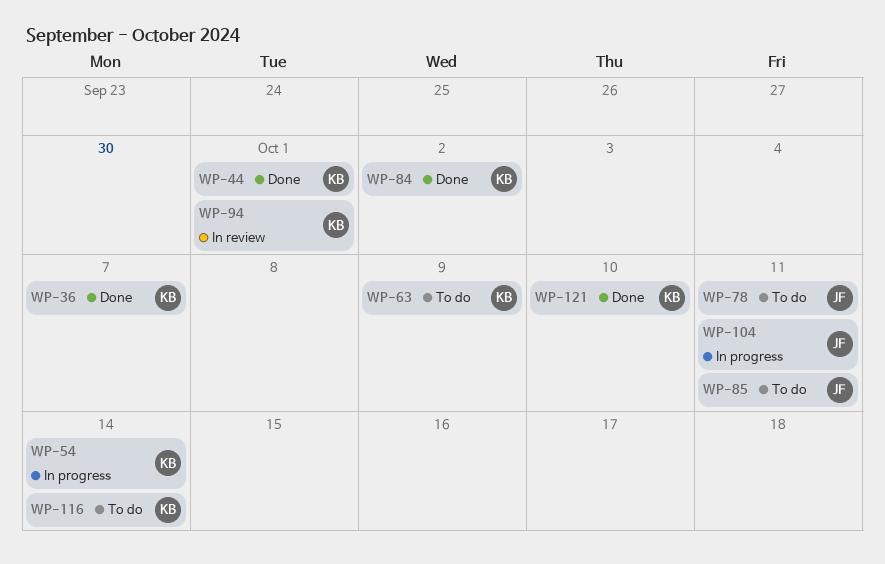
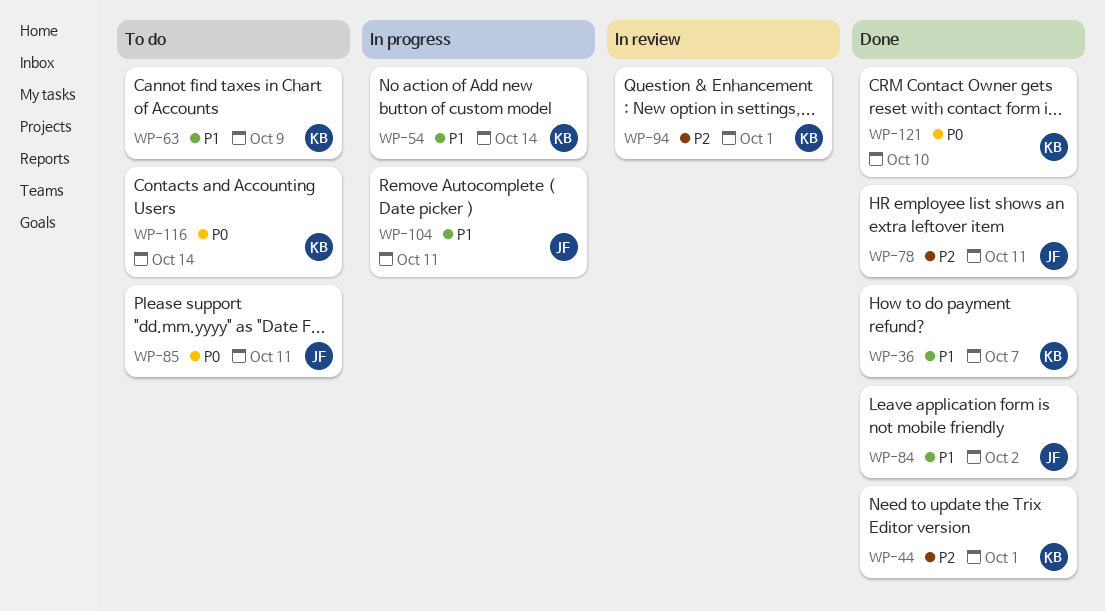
WP-78, status: To do -> Done
WP-84, owner: KB -> JF

